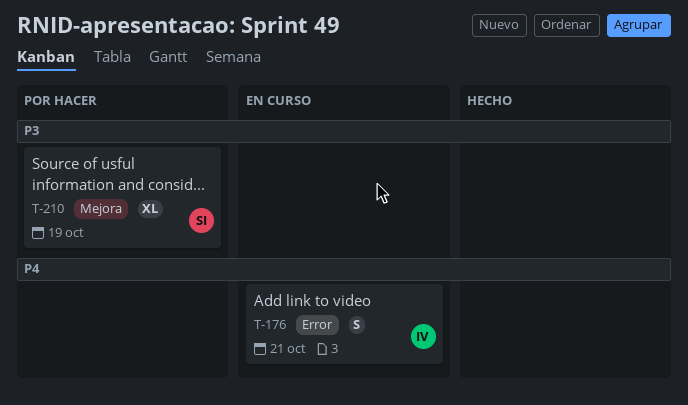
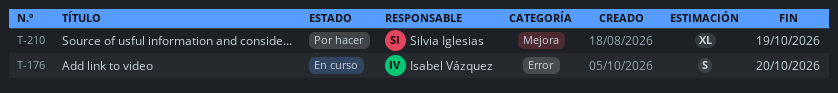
T-176, due: Oct 21 -> Oct 20

